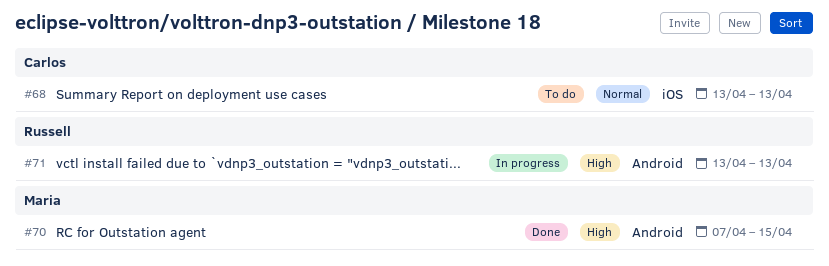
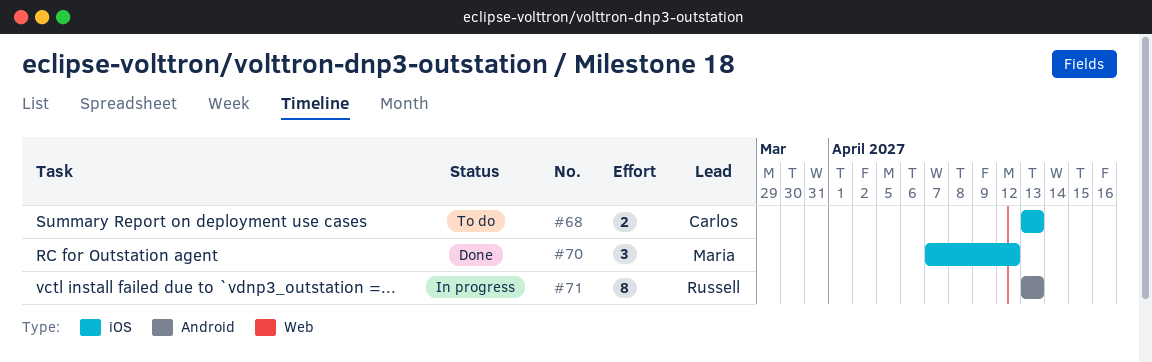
#70, label: Android -> iOS
#70, due: Apr 15 -> Apr 12

